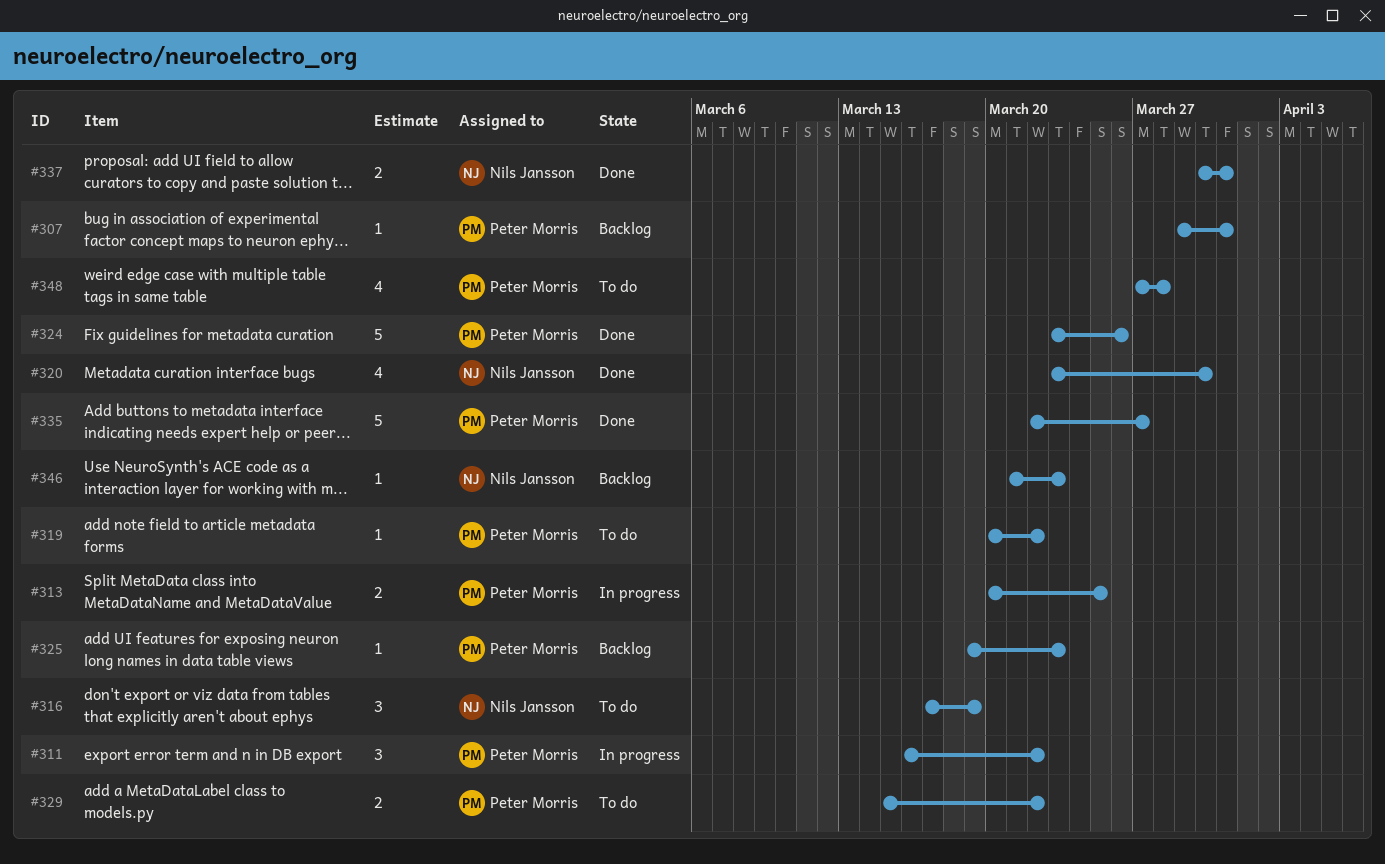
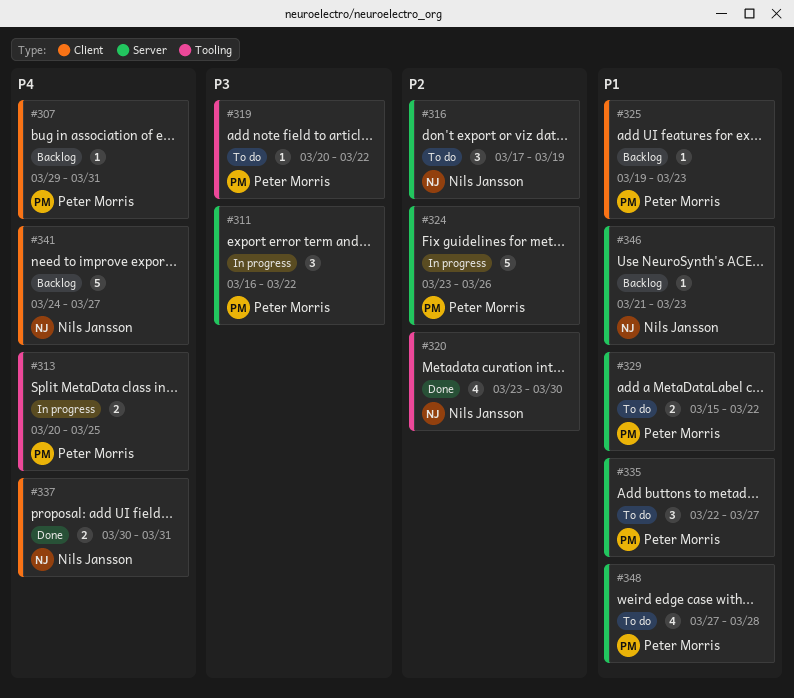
#324, status: Done -> In progress
#335, status: Done -> To do
#335, estimate: 5 -> 3
#341: none -> present

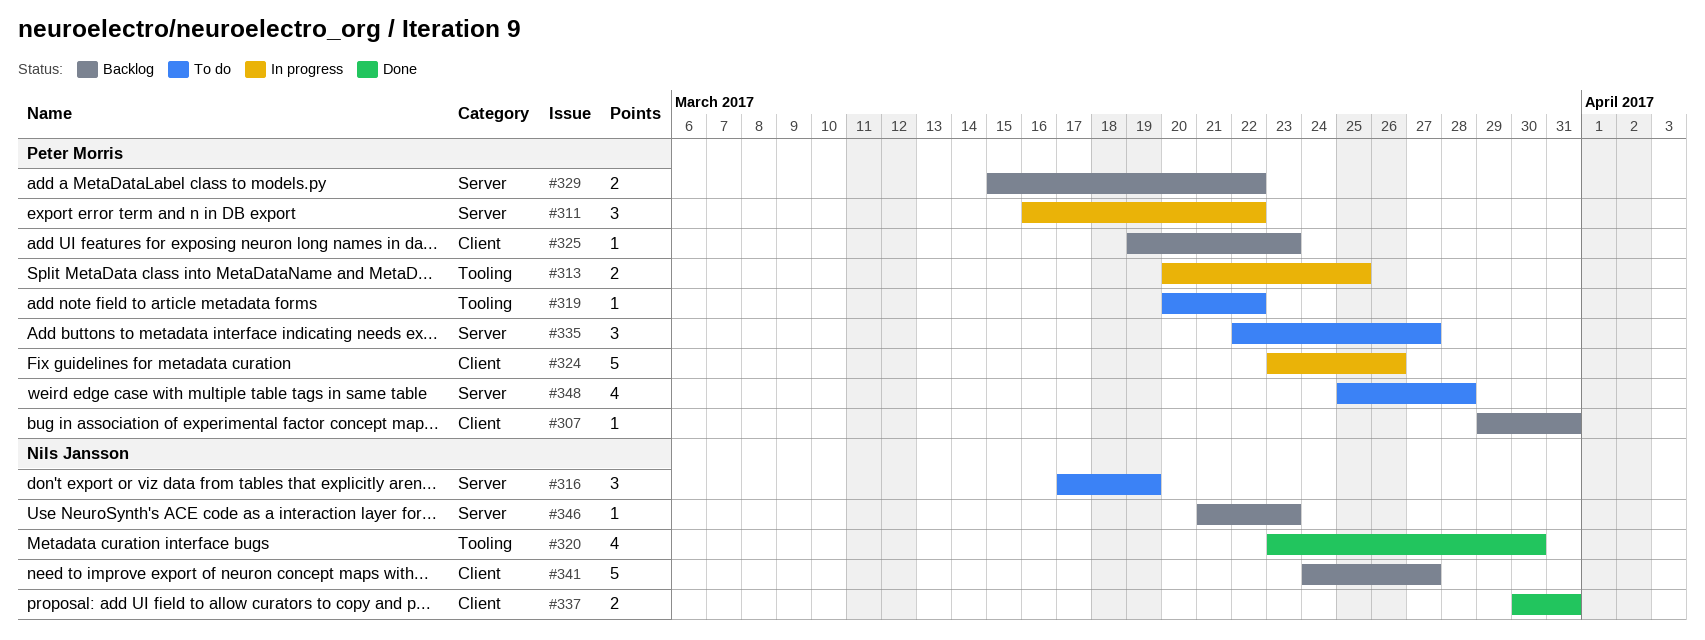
#324, label: Server -> Client
#329, status: To do -> Backlog
#348, start: Mar 27 -> Mar 25

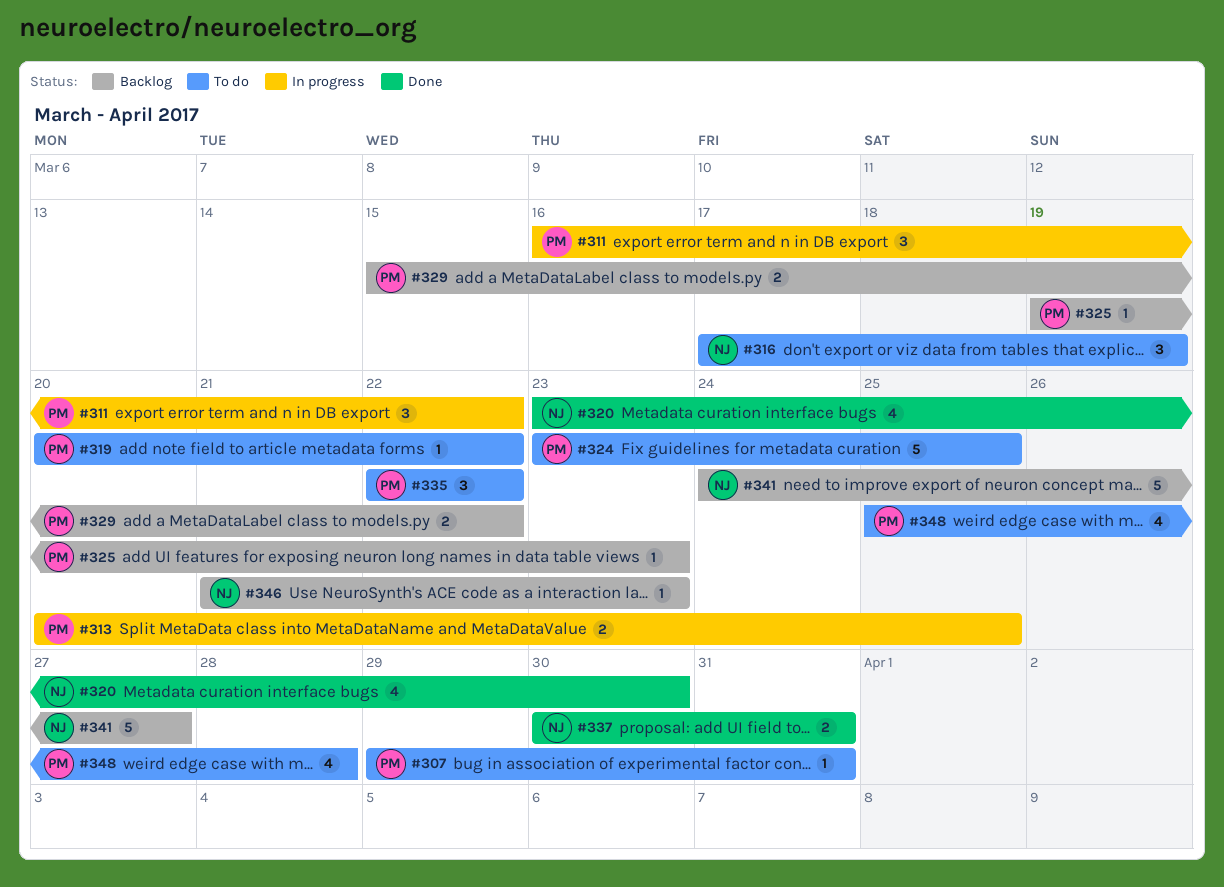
#307, status: Backlog -> To do
#324, status: In progress -> To do
#324, due: Mar 26 -> Mar 25
#335, due: Mar 27 -> Mar 22

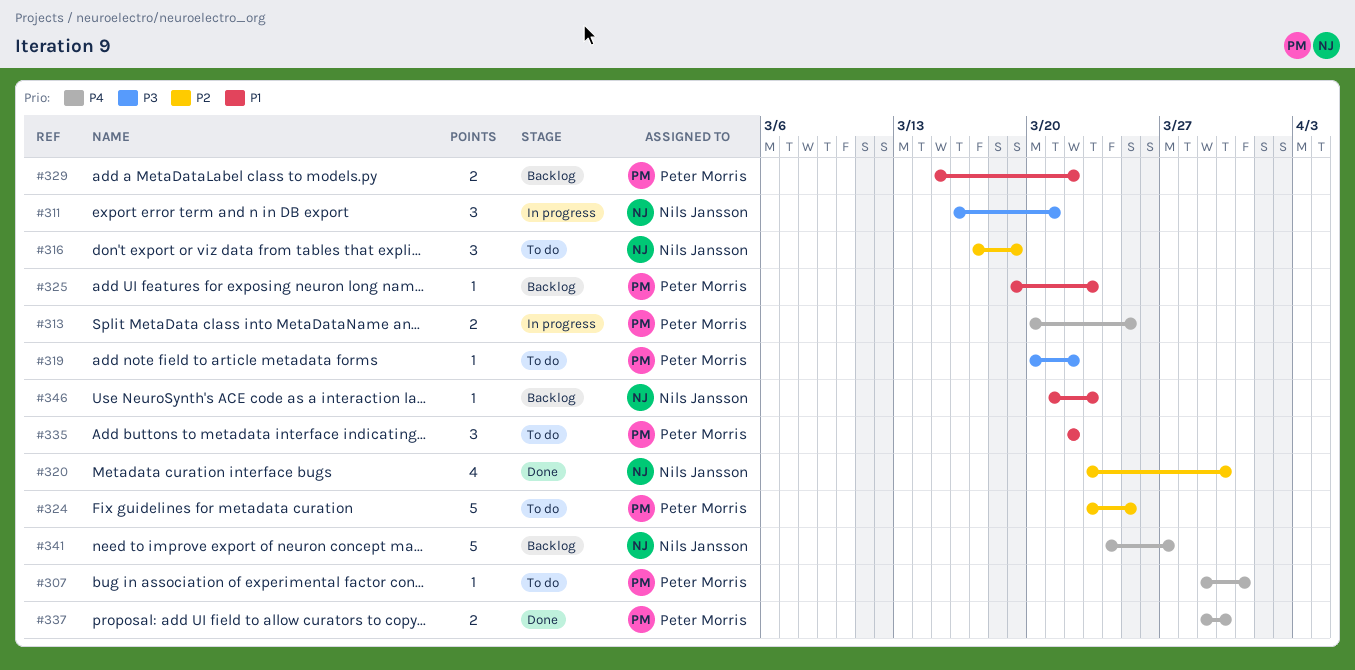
#311, owner: Peter Morris -> Nils Jansson
#311, due: Mar 22 -> Mar 21
#337, owner: Nils Jansson -> Peter Morris
#337, start: Mar 30 -> Mar 29
#337, due: Mar 31 -> Mar 30
#348: present -> none

